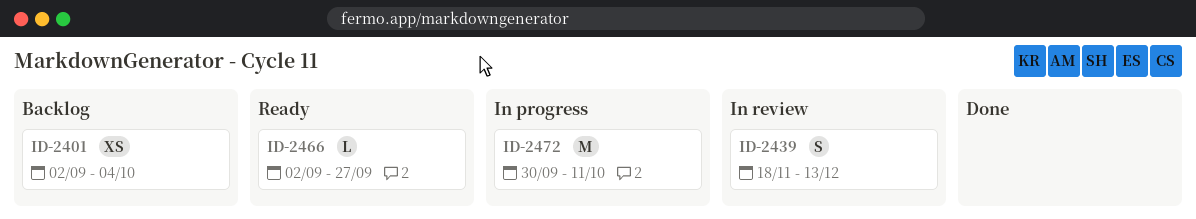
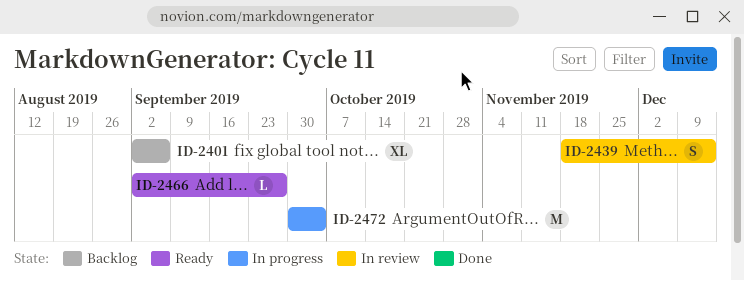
ID-2401, estimate: XS -> XL
ID-2401, due: Oct 4 -> Sep 6
ID-2472, due: Oct 11 -> Oct 4

